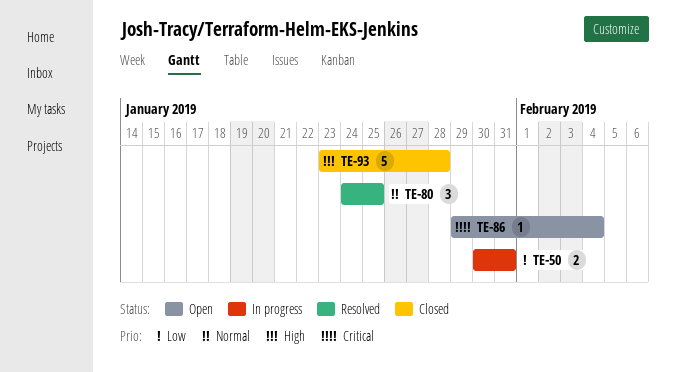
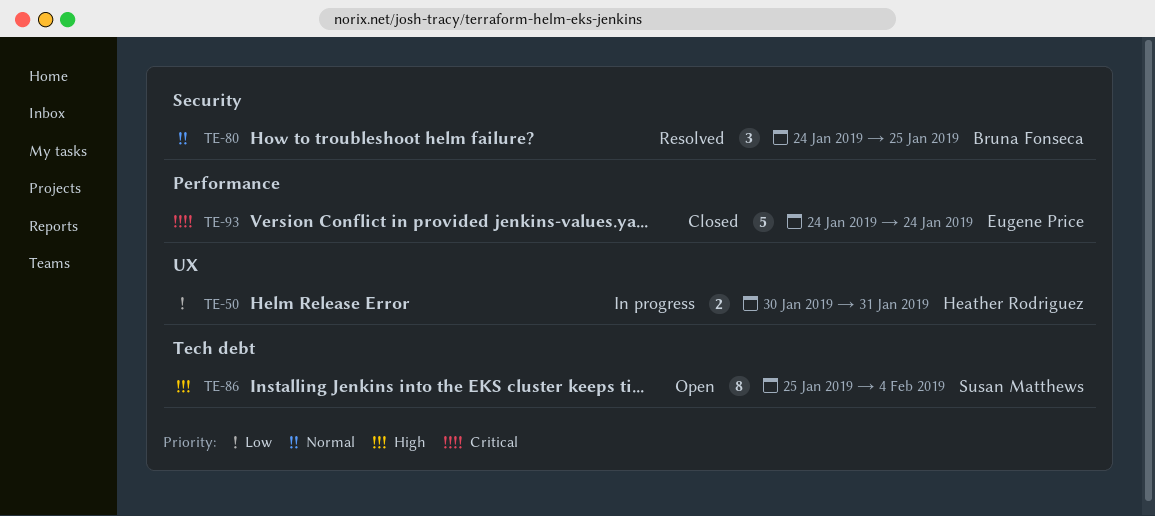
TE-86, priority: Critical -> High
TE-86, estimate: 1 -> 8
TE-86, start: Jan 29 -> Jan 25
TE-93, priority: High -> Critical
TE-93, start: Jan 23 -> Jan 24
TE-93, due: Jan 28 -> Jan 24

